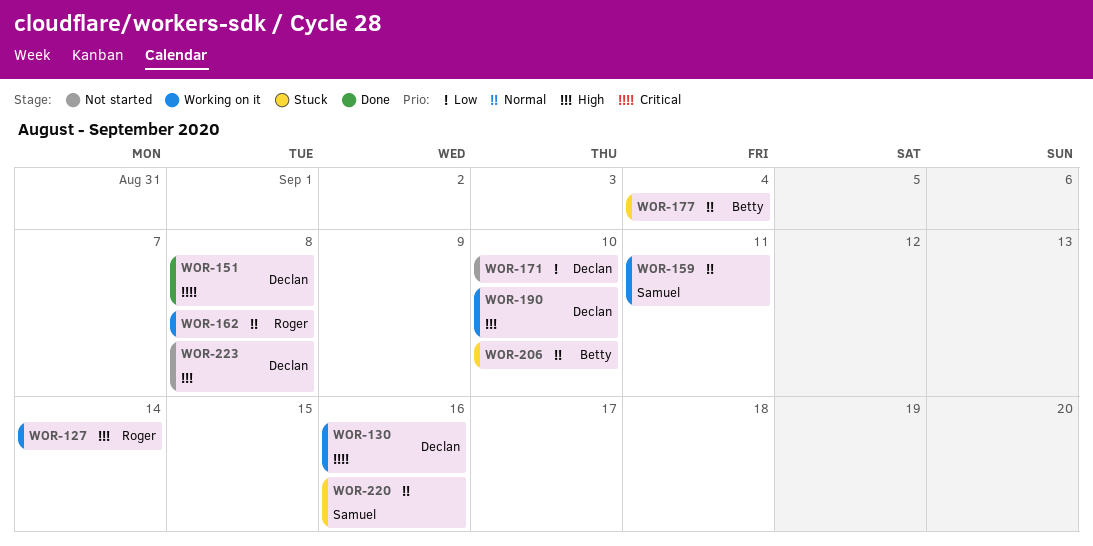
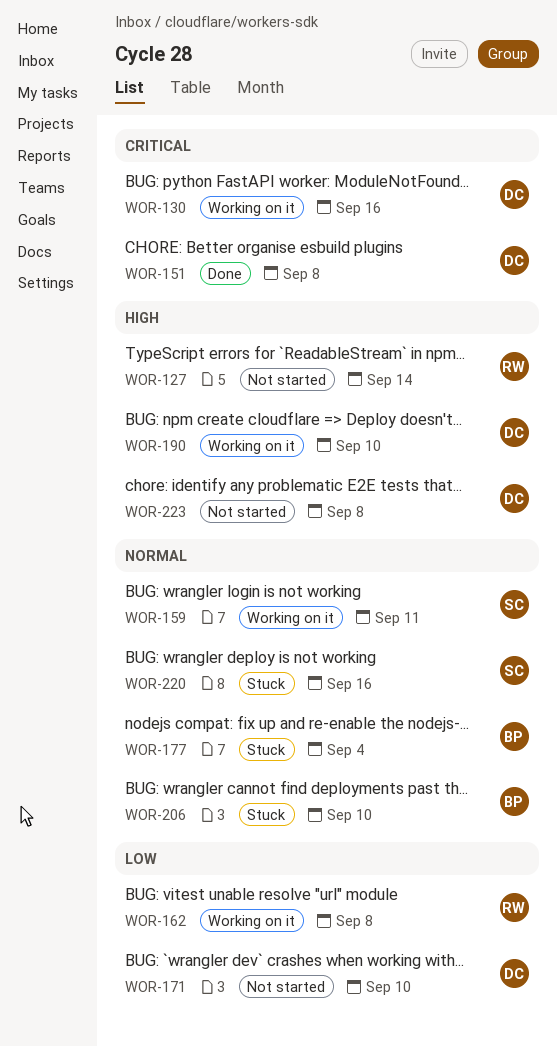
WOR-127, status: Working on it -> Not started
WOR-162, priority: Normal -> Low

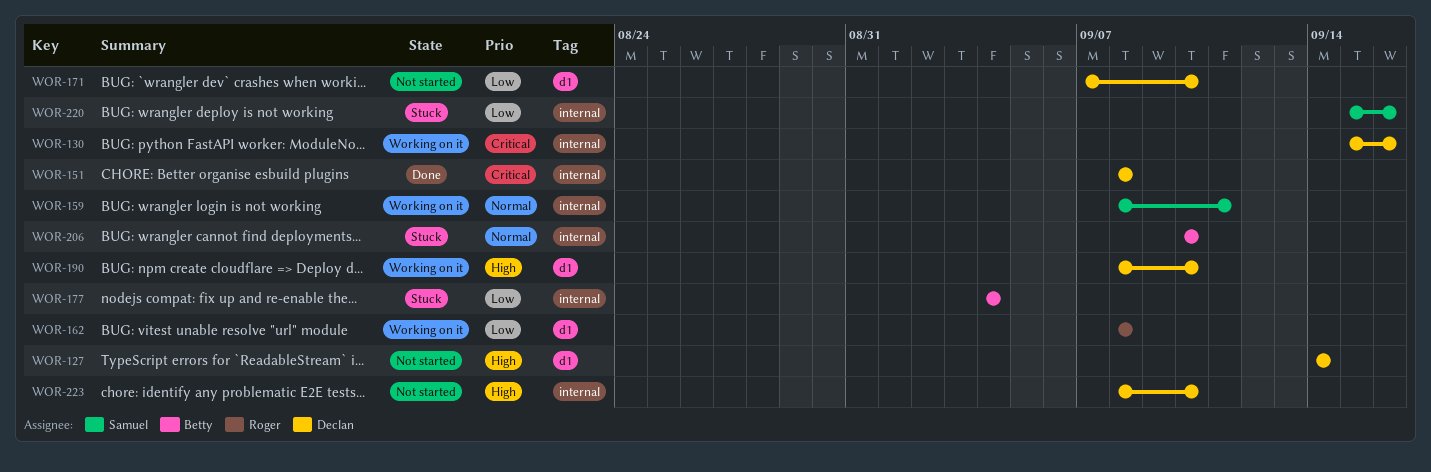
WOR-127, owner: Roger -> Declan
WOR-177, priority: Normal -> Low
WOR-220, priority: Normal -> Low
WOR-223, due: Sep 8 -> Sep 10

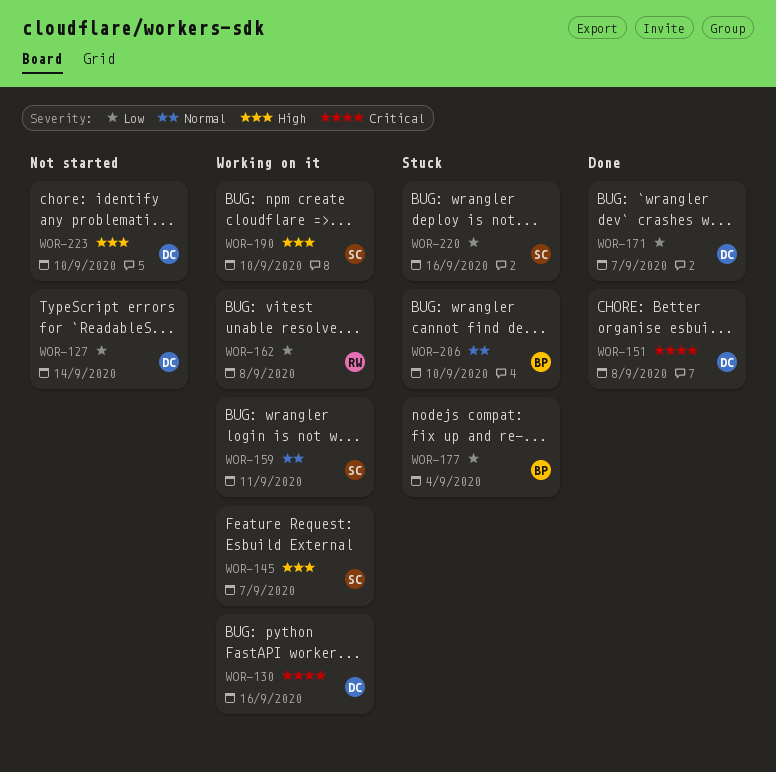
WOR-127, priority: High -> Low
WOR-145: none -> present
WOR-171, status: Not started -> Done
WOR-171, due: Sep 10 -> Sep 7
WOR-190, owner: Declan -> Samuel

